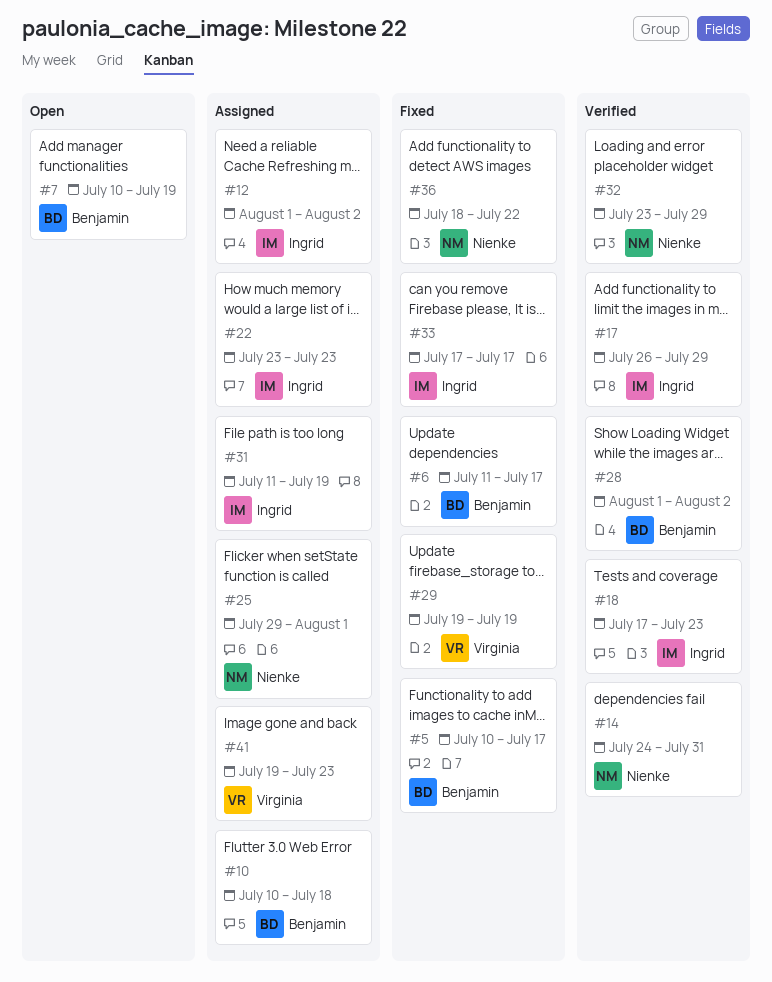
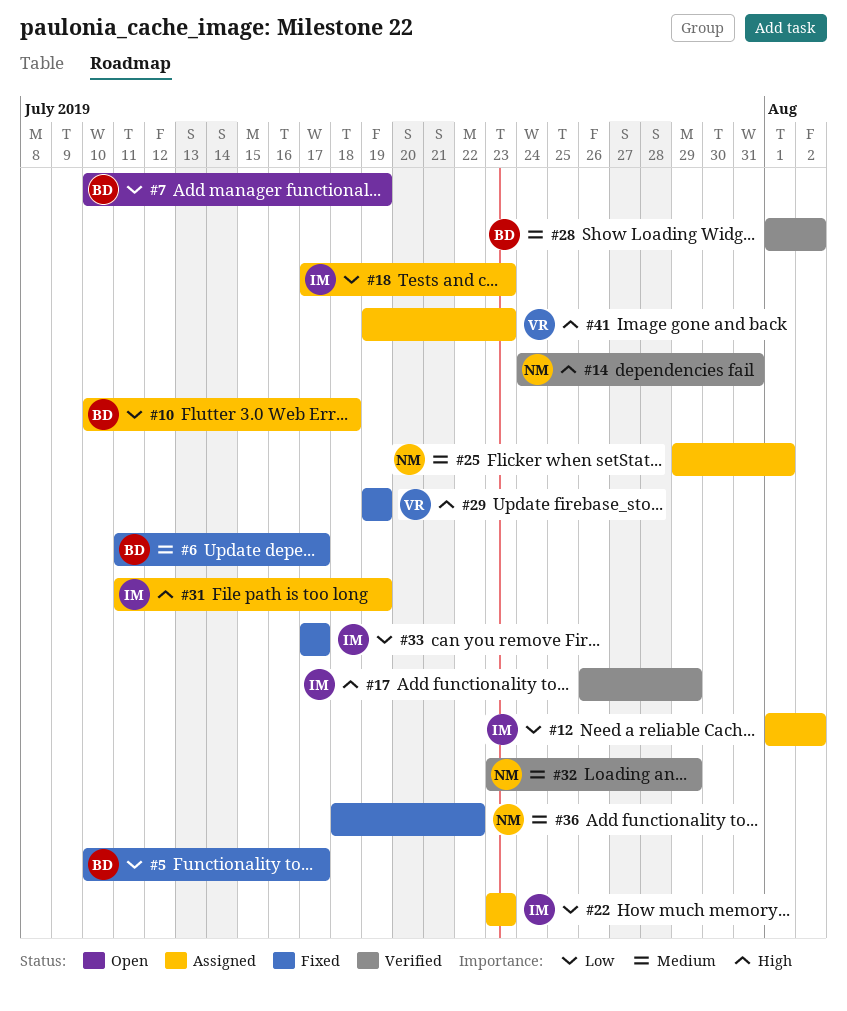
#18, status: Verified -> Assigned

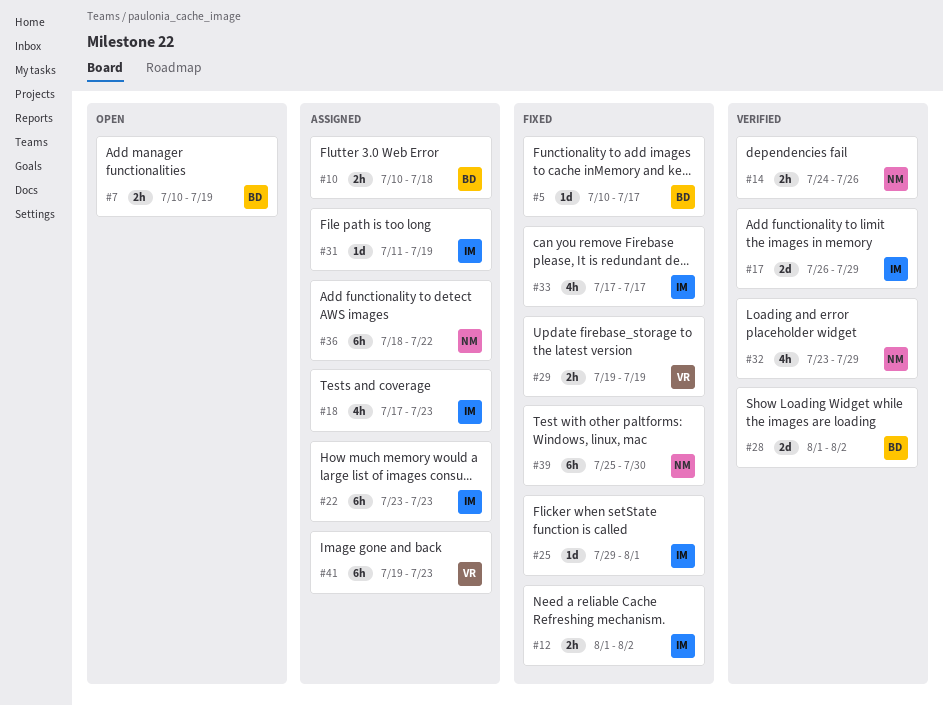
#6: present -> none
#12, status: Assigned -> Fixed
#14, due: Jul 31 -> Jul 26
#25, status: Assigned -> Fixed
#25, owner: NM -> IM
#36, status: Fixed -> Assigned
#39: none -> present

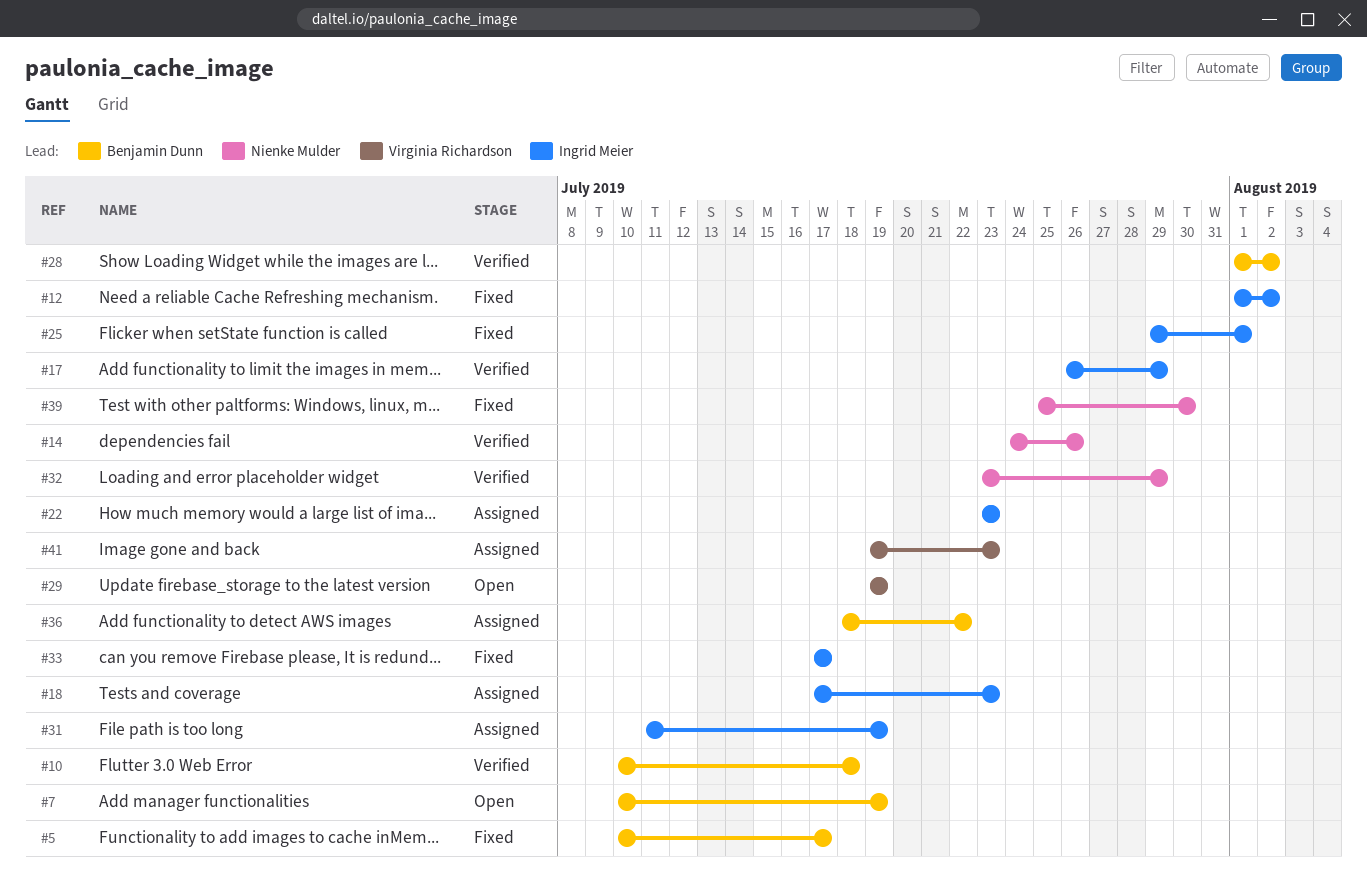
#10, status: Assigned -> Verified
#29, status: Fixed -> Open
#36, owner: Nienke Mulder -> Benjamin Dunn

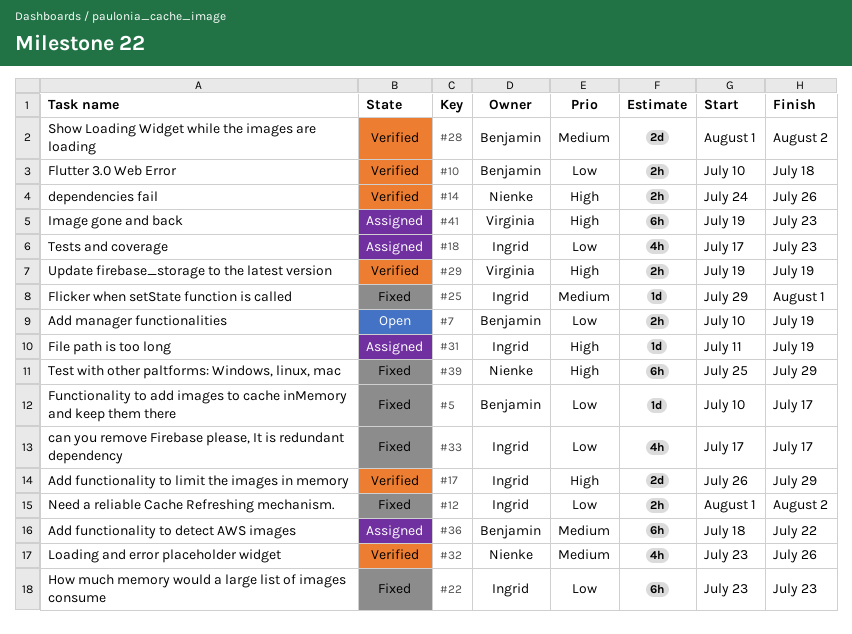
#22, status: Assigned -> Fixed
#29, status: Open -> Verified
#32, due: Jul 29 -> Jul 26
#39, due: Jul 30 -> Jul 29

